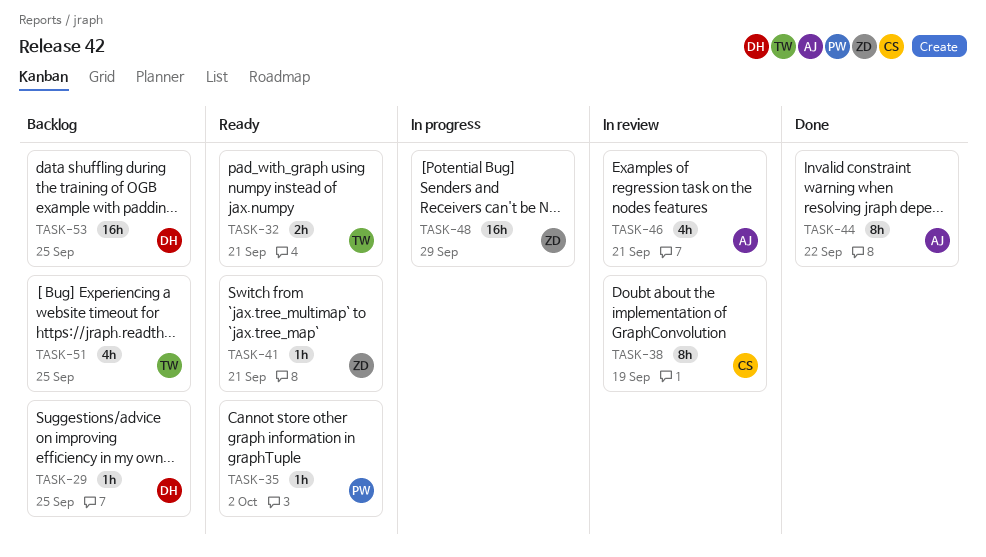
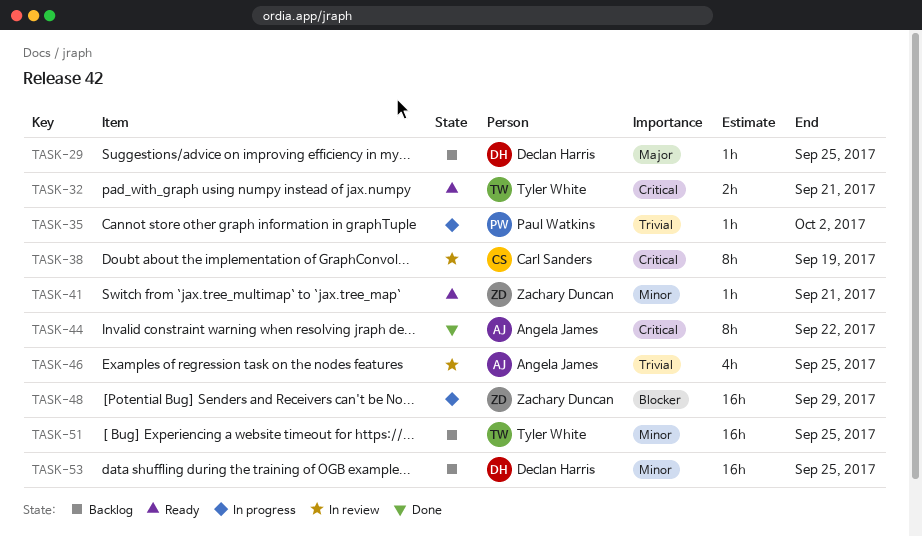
TASK-35, status: Ready -> In progress
TASK-46, due: Sep 21 -> Sep 25
TASK-51, estimate: 4h -> 16h

